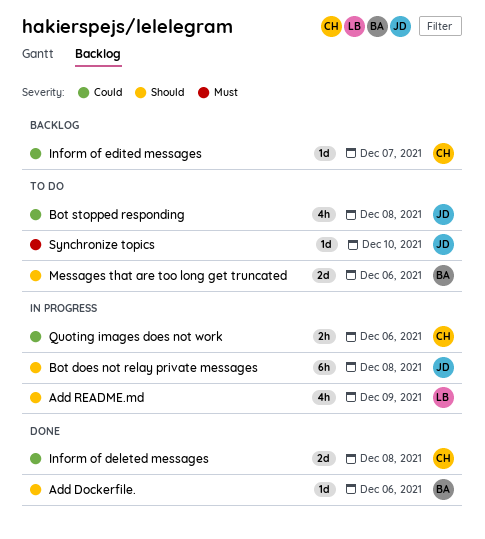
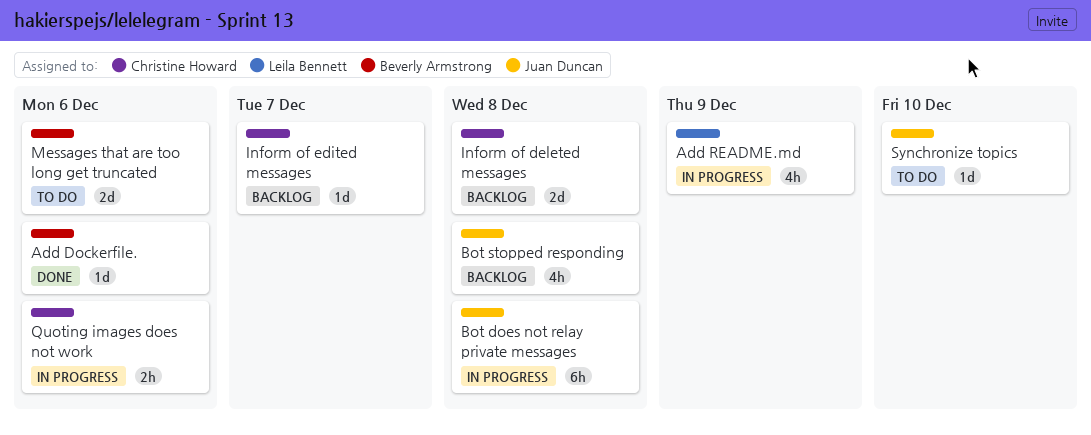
Bot stopped responding, status: To do -> Backlog
Inform of deleted messages, status: Done -> Backlog

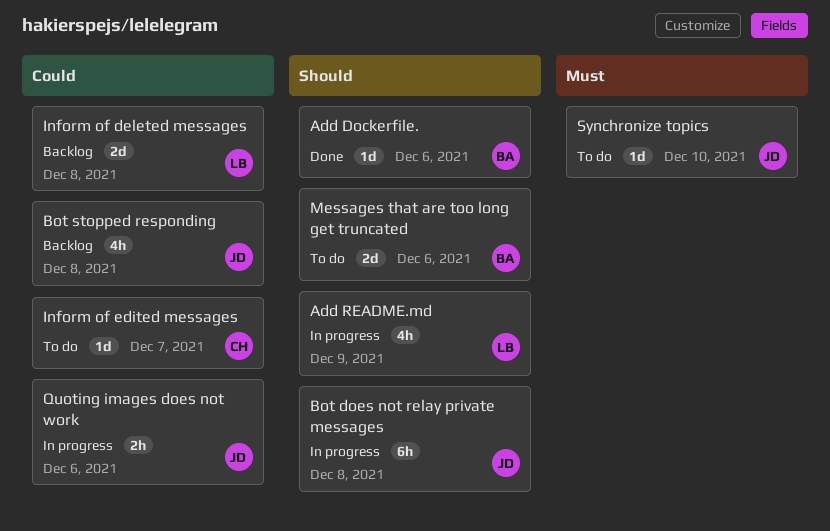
Inform of deleted messages, owner: Christine Howard -> Leila Bennett
Inform of edited messages, status: Backlog -> To do
Quoting images does not work, owner: Christine Howard -> Juan Duncan

